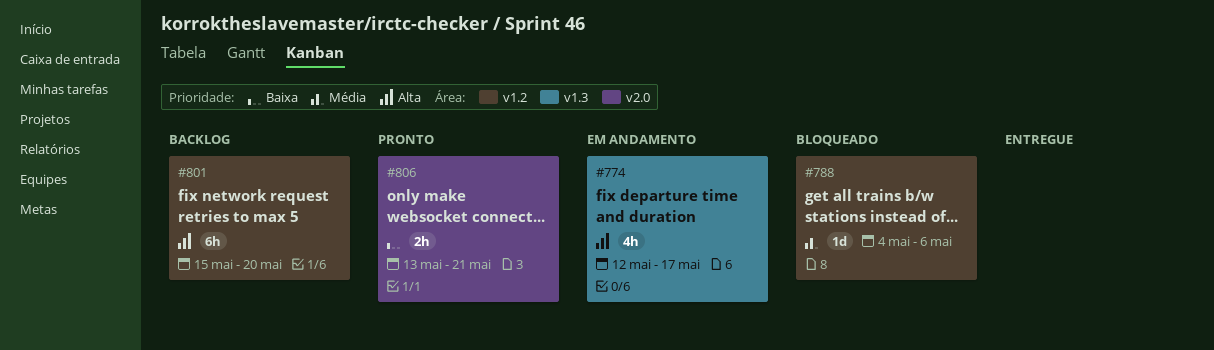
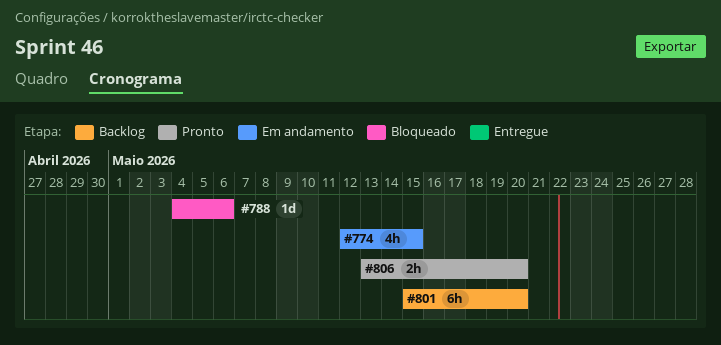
#774, due: May 17 -> May 15
#806, due: May 21 -> May 20

